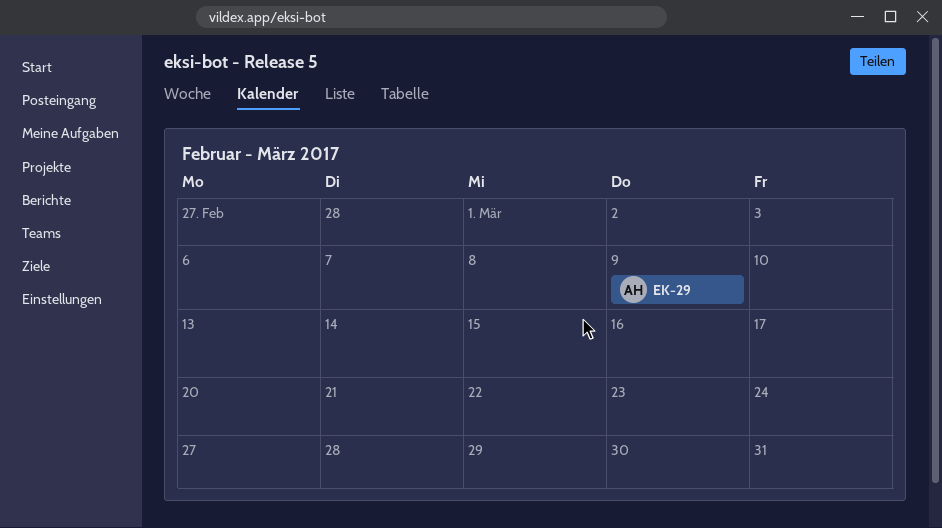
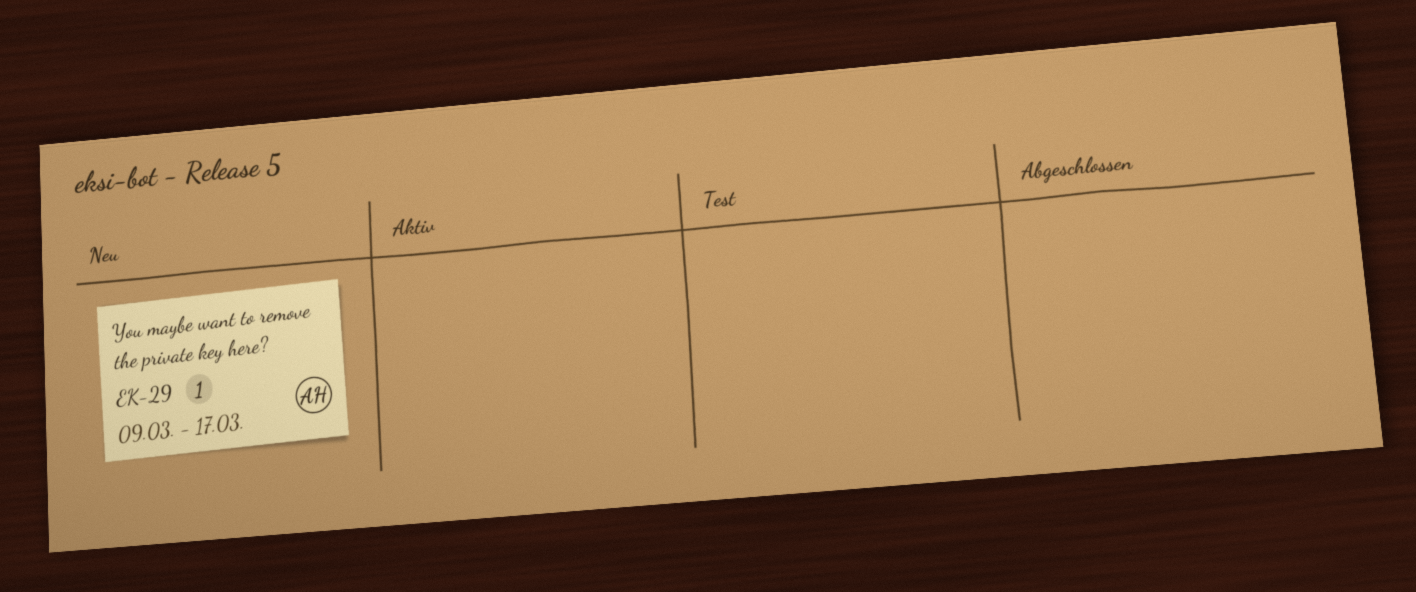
EK-29, due: Mar 9 -> Mar 17

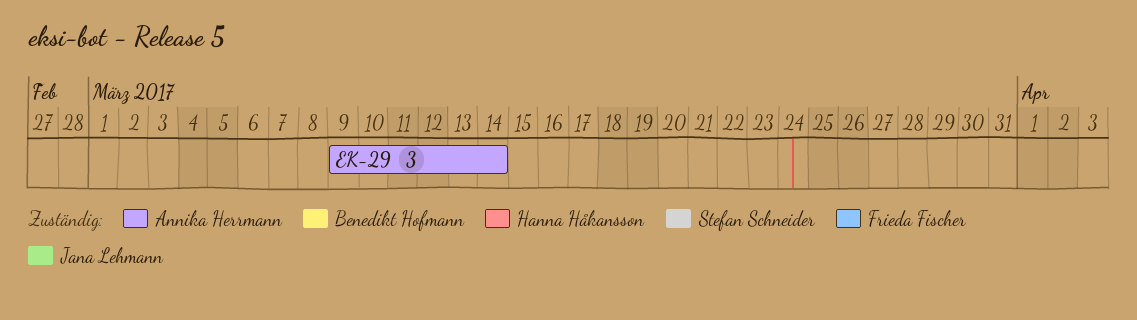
EK-29, estimate: 1 -> 3
EK-29, due: Mar 17 -> Mar 14

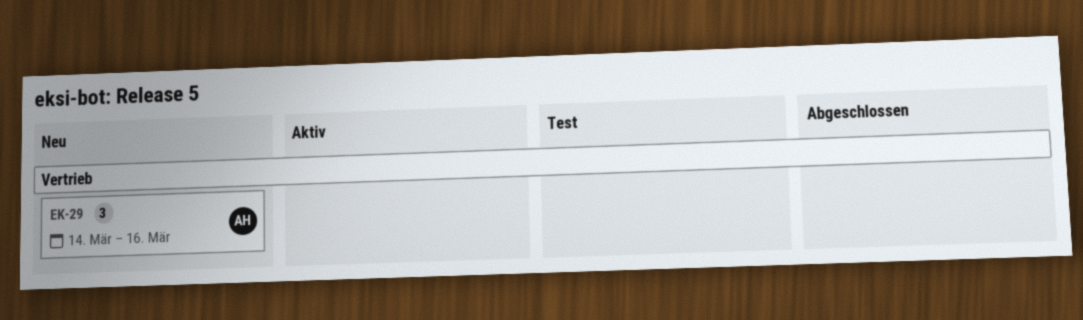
EK-29, start: Mar 9 -> Mar 14
EK-29, due: Mar 14 -> Mar 16

